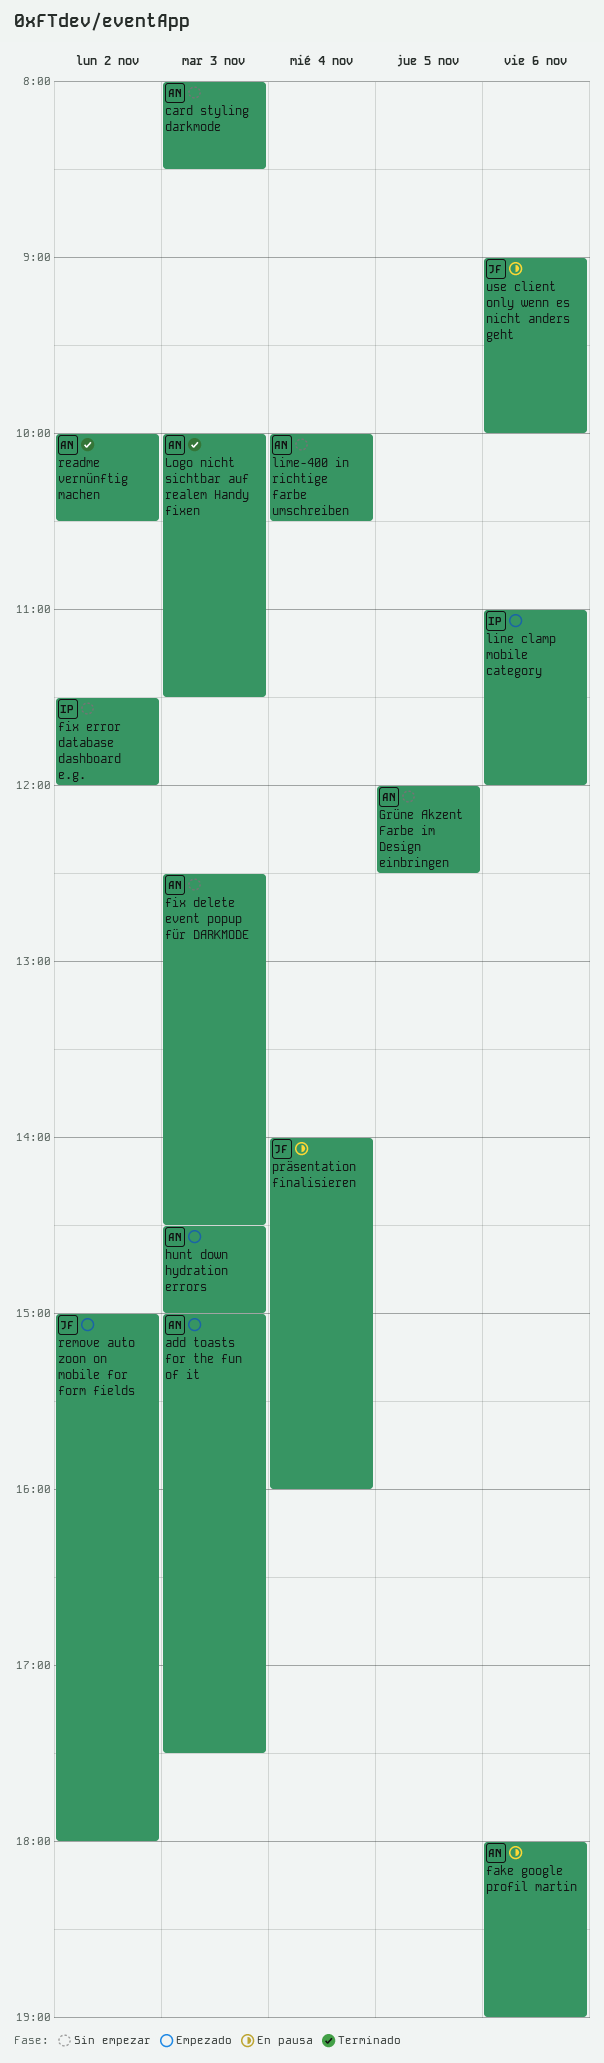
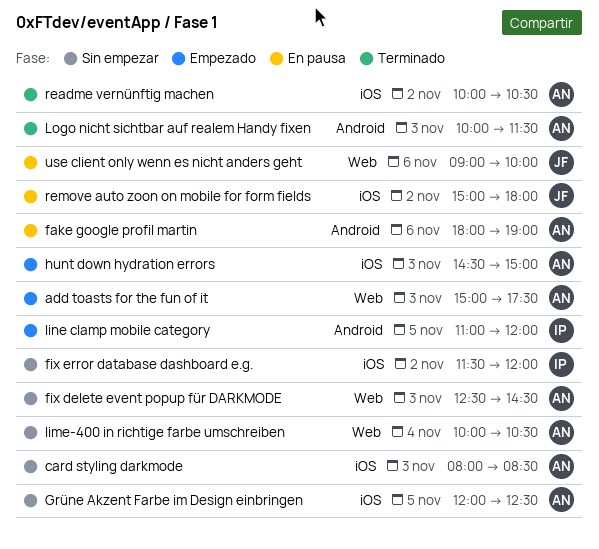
line clamp mobile category, day: Nov 6 -> Nov 5
präsentation finalisieren: present -> none
remove auto zoon on mobile for form fields, status: Empezado -> En pausa

